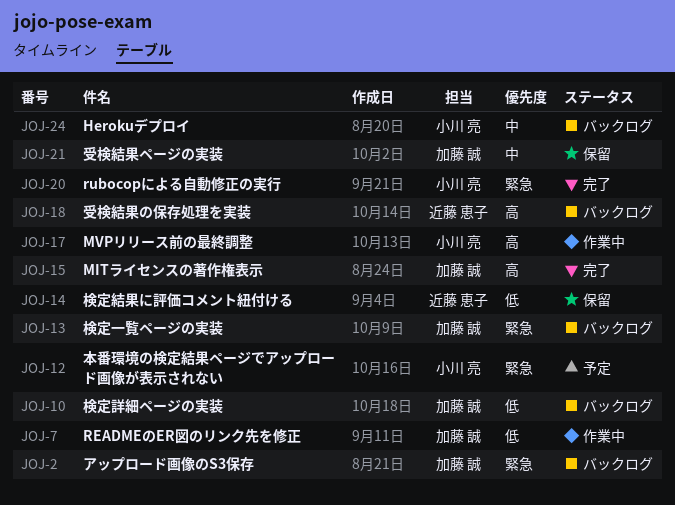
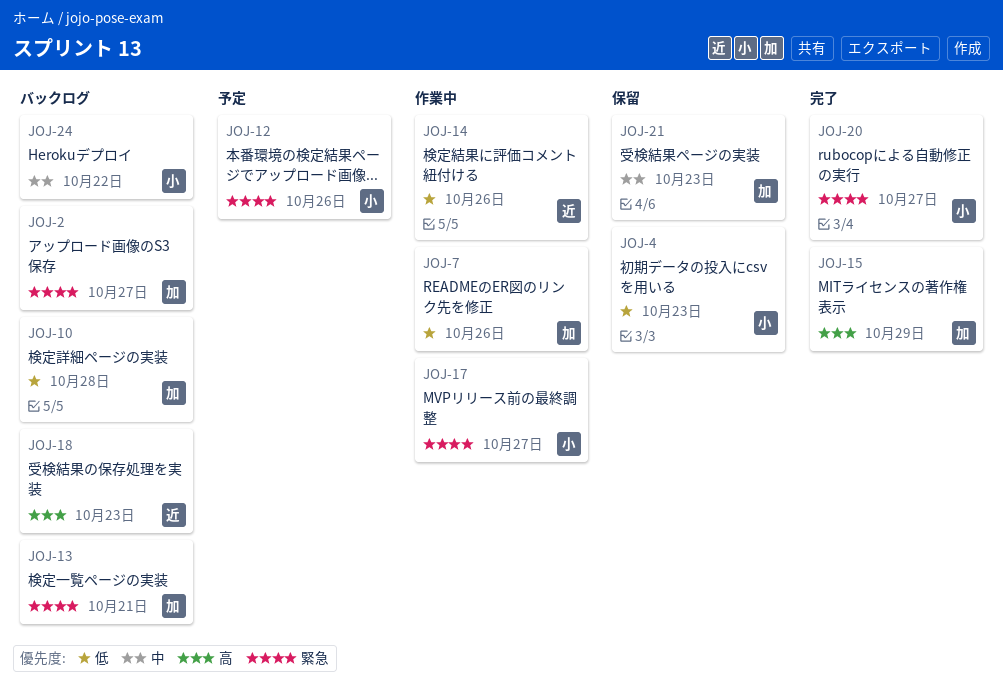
JOJ-4: none -> present
JOJ-14, status: 保留 -> 作業中
JOJ-17, priority: 高 -> 緊急

